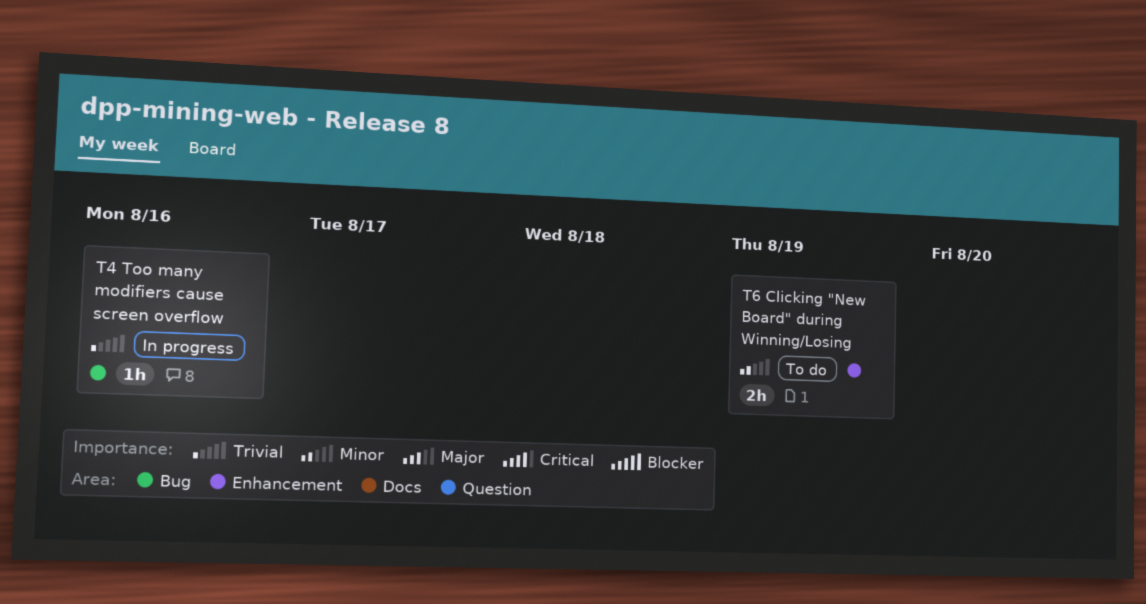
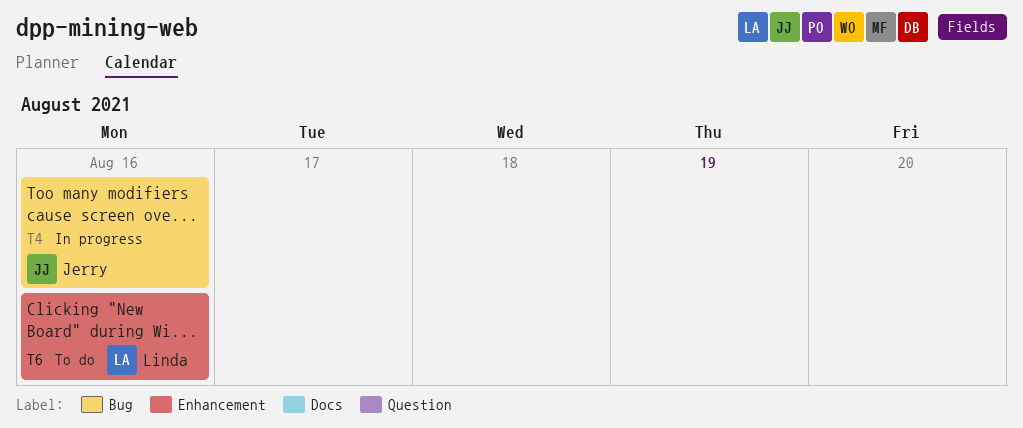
T6, due: Aug 19 -> Aug 16

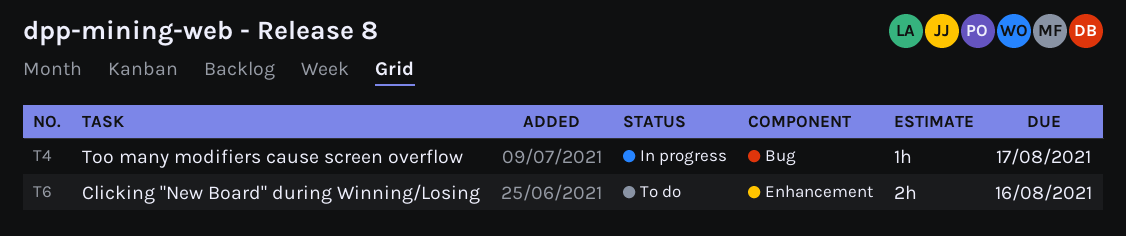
T4, due: Aug 16 -> Aug 17

